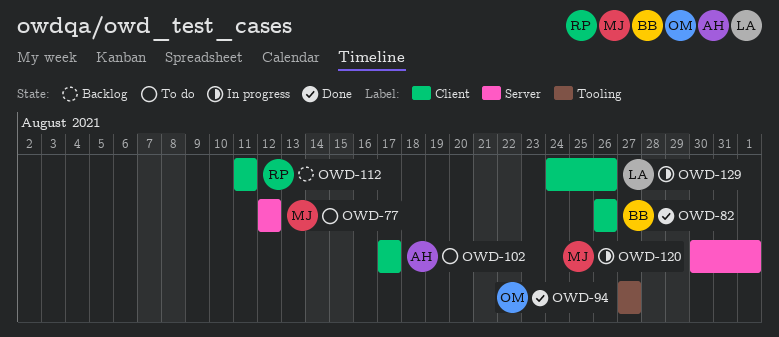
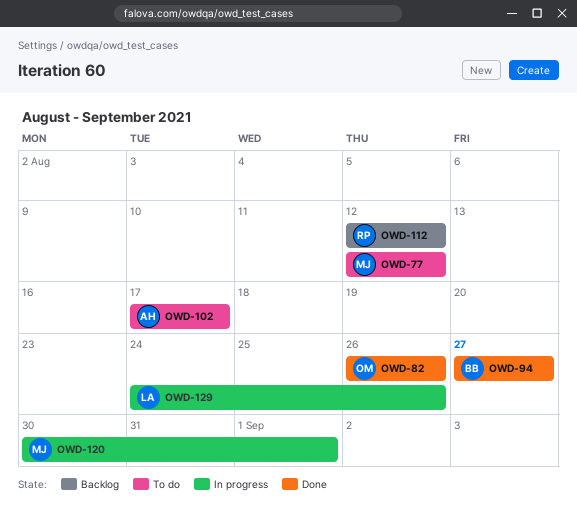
OWD-82, owner: BB -> OM
OWD-94, owner: OM -> BB
OWD-112, start: Aug 11 -> Aug 12
OWD-112, due: Aug 11 -> Aug 12

